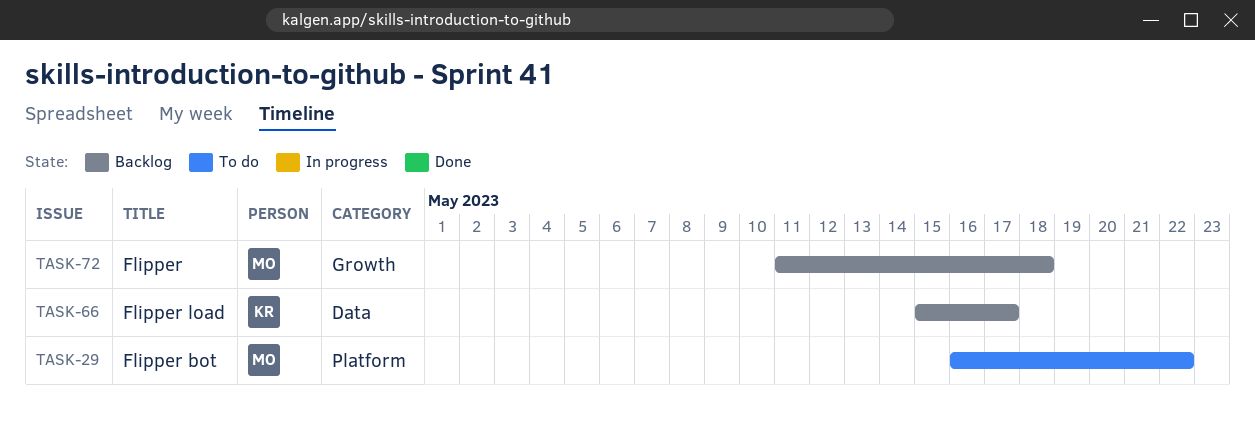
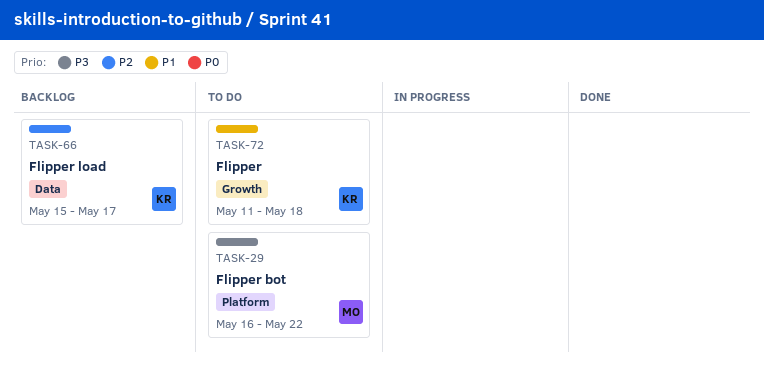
TASK-72, status: Backlog -> To do
TASK-72, owner: MO -> KR

